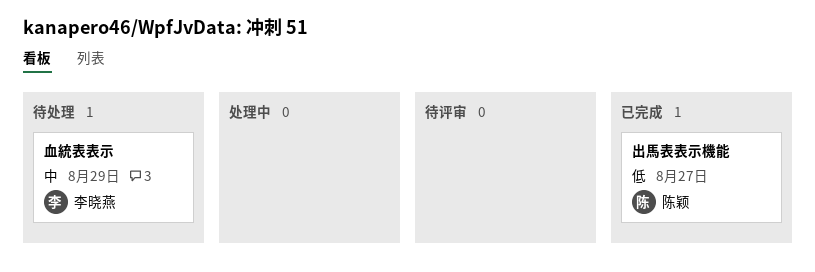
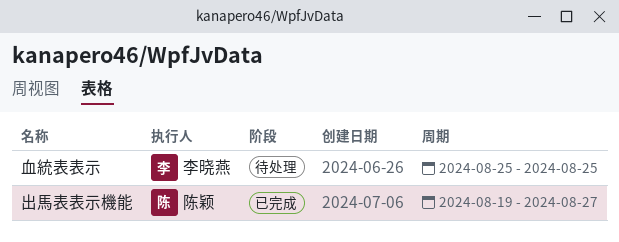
血統表表示, due: Aug 29 -> Aug 25

